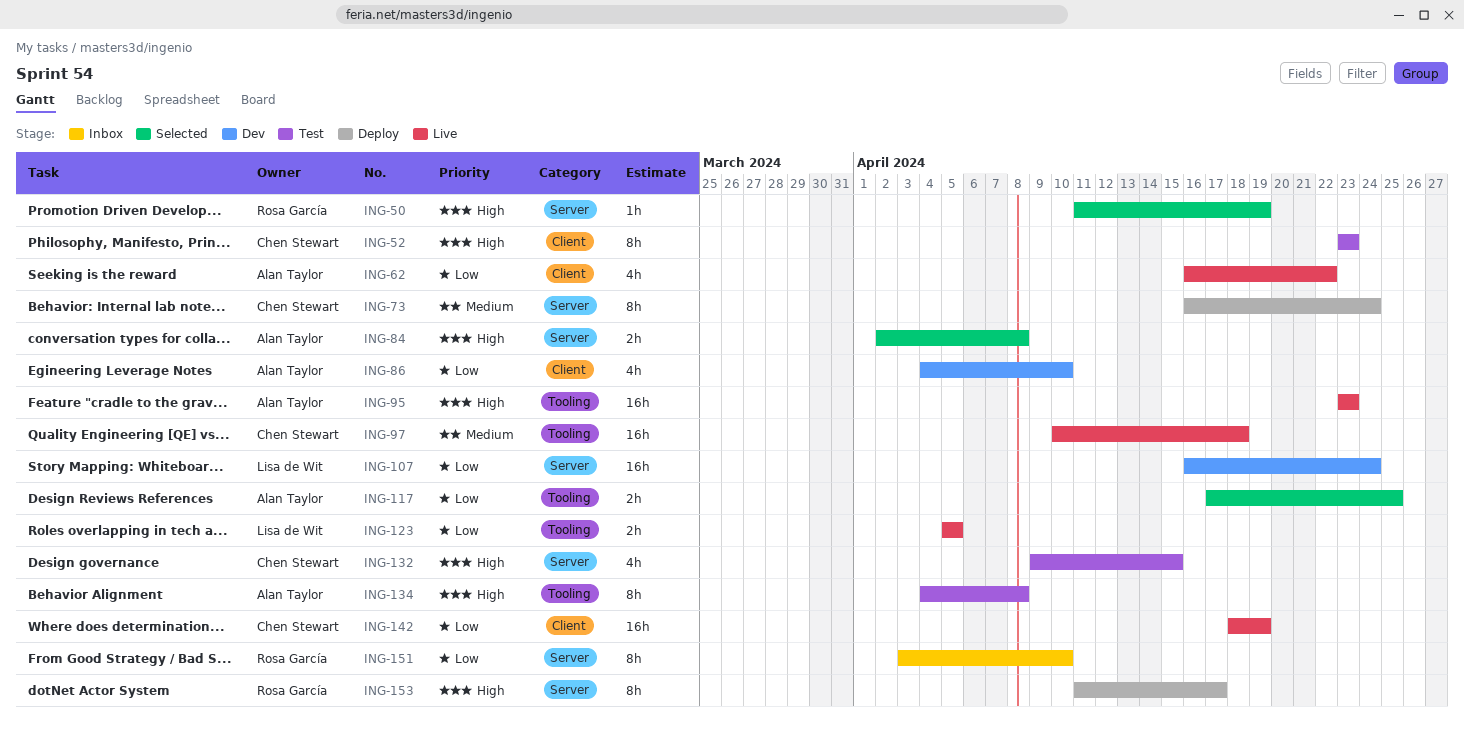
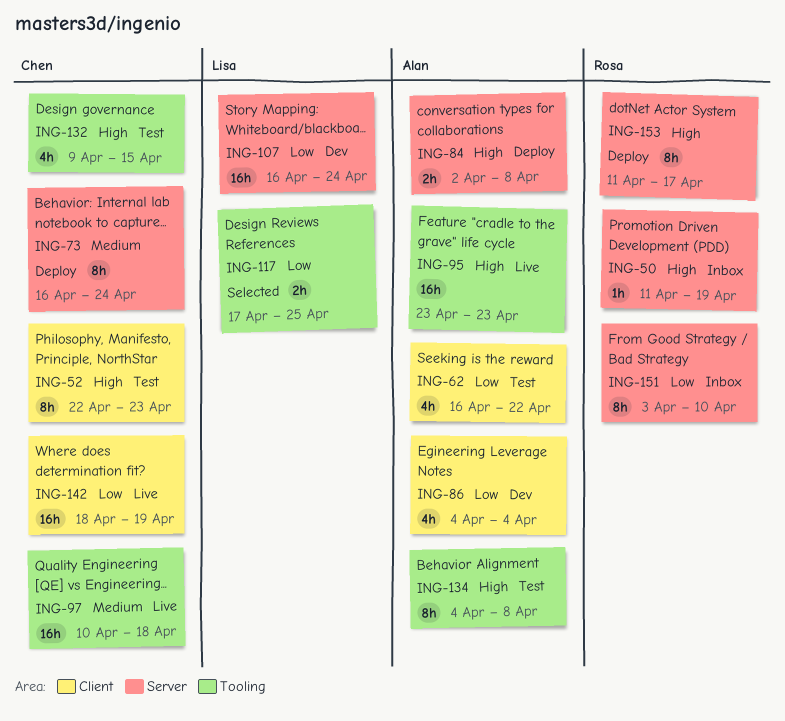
ING-50, status: Selected -> Inbox
ING-52, start: Apr 23 -> Apr 22
ING-62, status: Live -> Test
ING-84, status: Selected -> Deploy
ING-86, due: Apr 10 -> Apr 4
ING-117, owner: Alan Taylor -> Lisa de Wit
ING-123: present -> none
ING-132, label: Server -> Tooling

